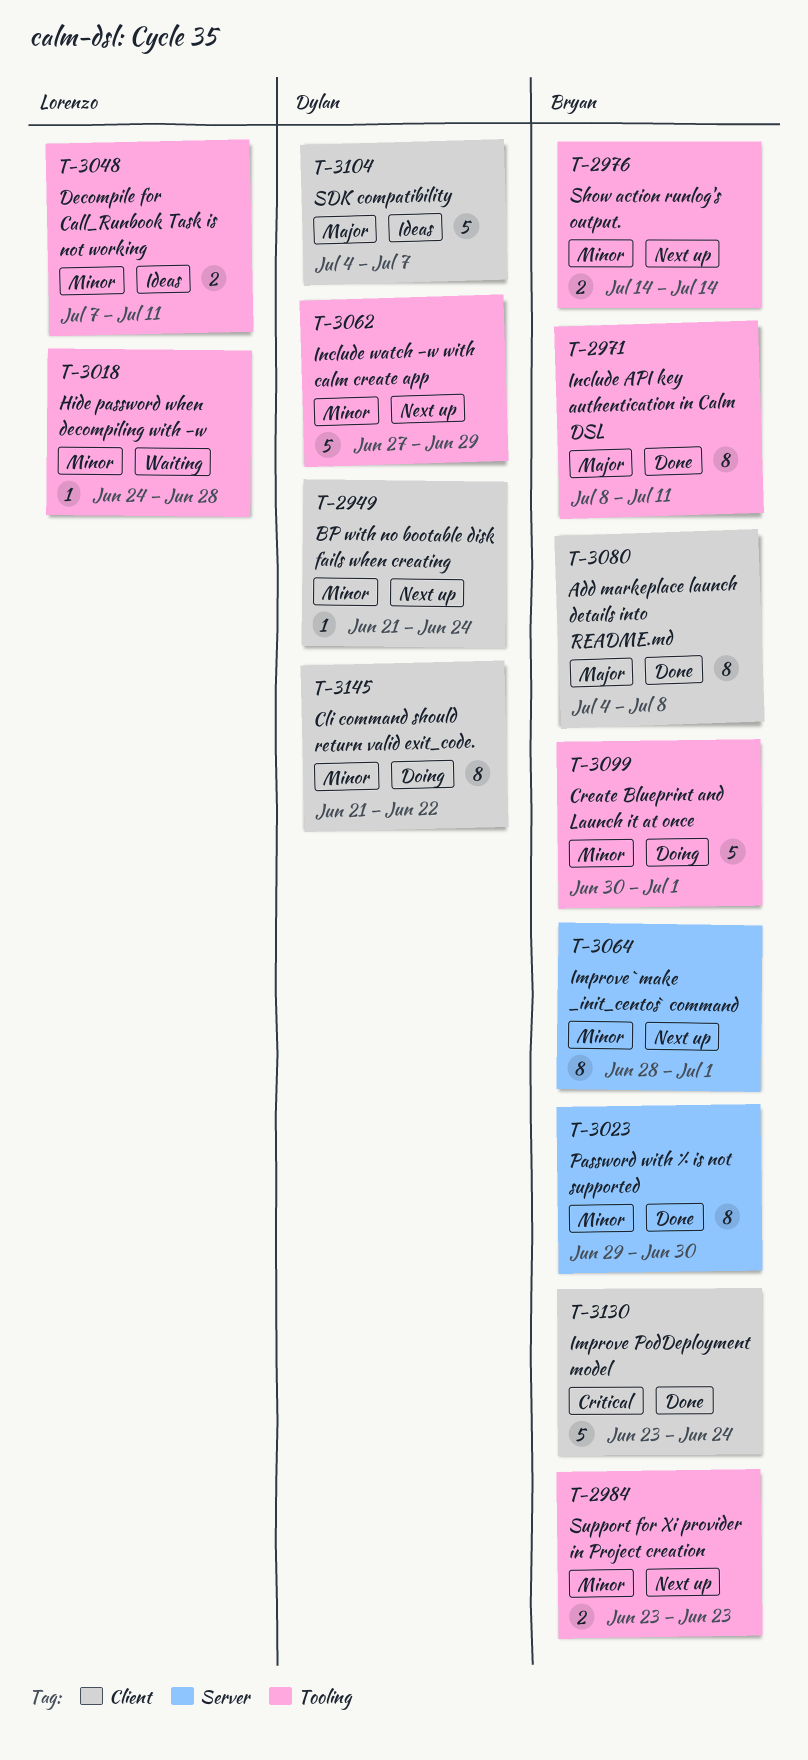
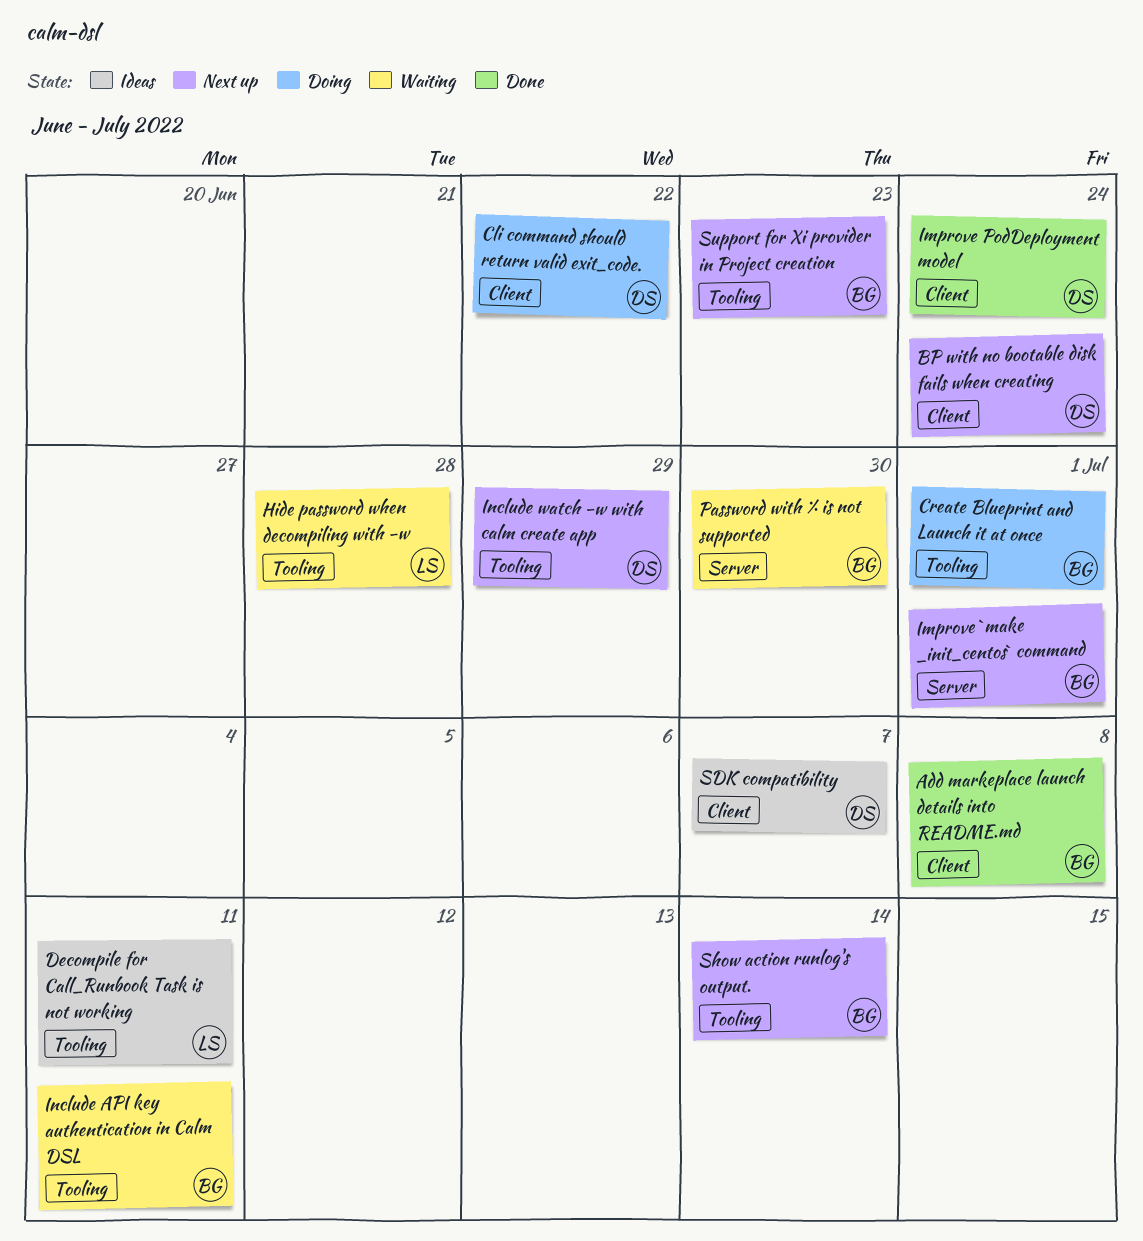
Improve PodDeployment model, owner: Bryan -> Dylan
Include API key authentication in Calm DSL, status: Done -> Waiting
Password with % is not supported, status: Done -> Waiting

